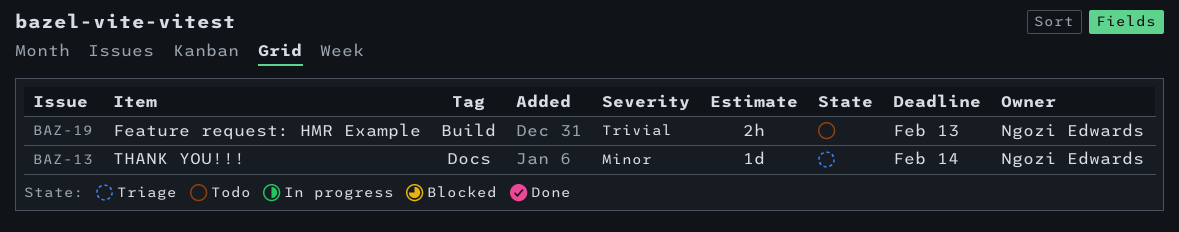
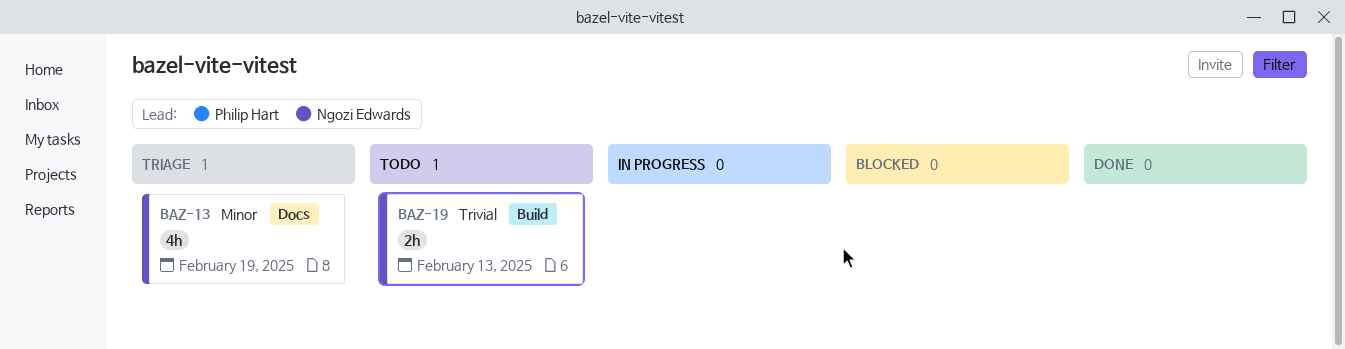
BAZ-13, estimate: 1d -> 4h
BAZ-13, due: Feb 14 -> Feb 19

